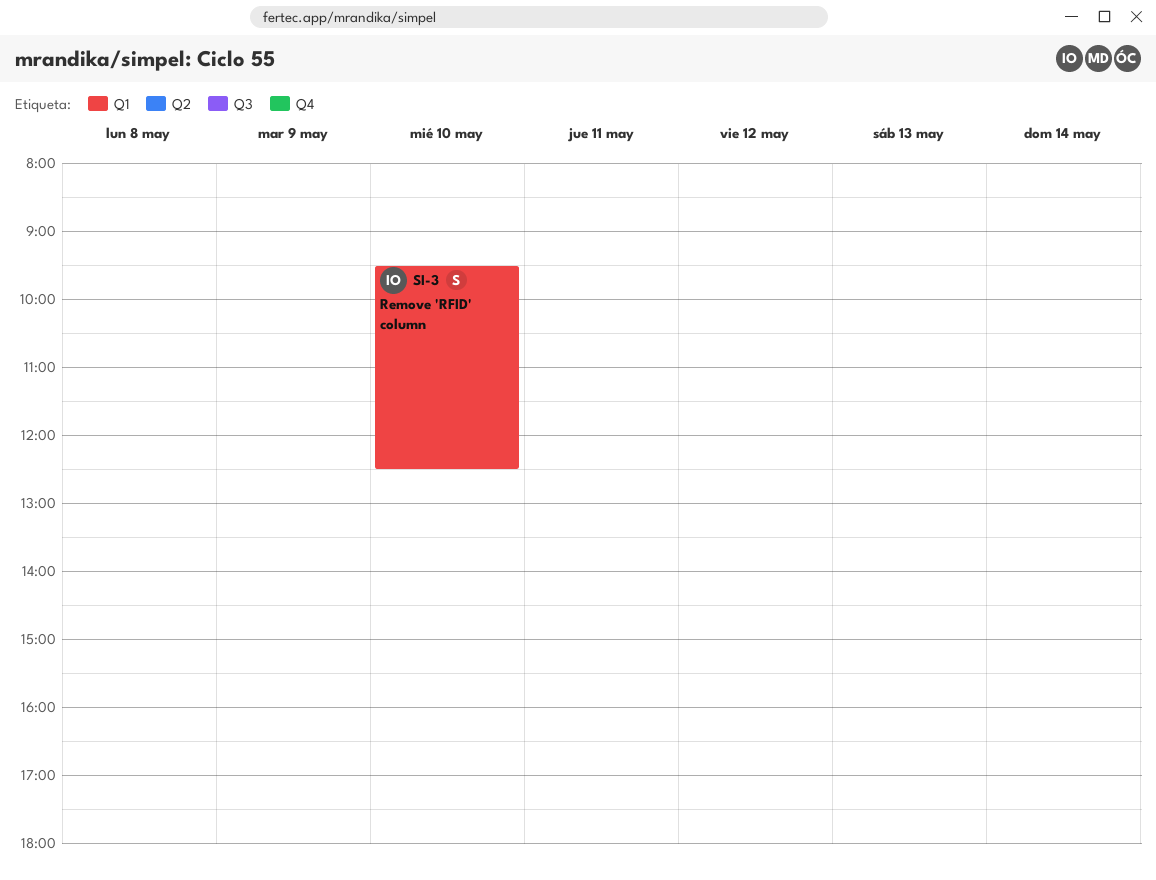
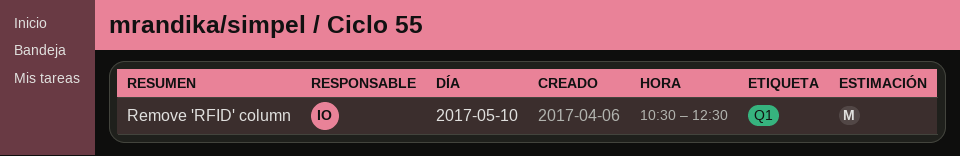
Remove 'RFID' column, estimate: S -> M
Remove 'RFID' column, begins: 09:30 -> 10:30

